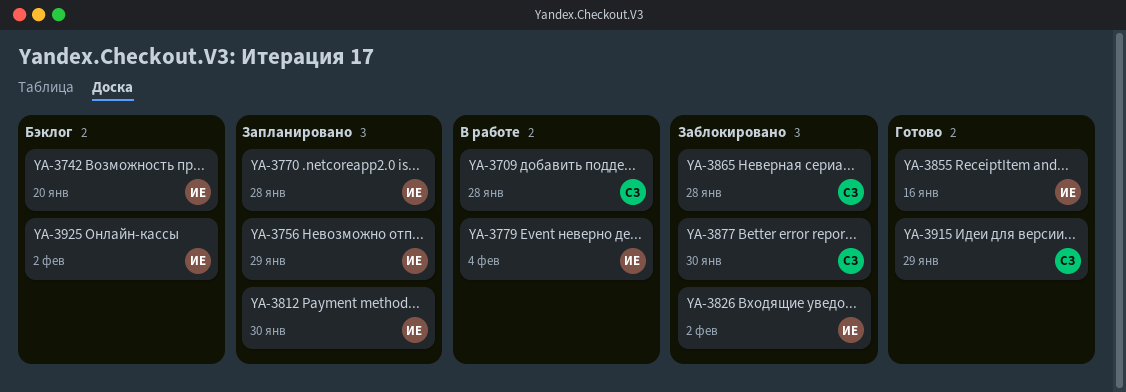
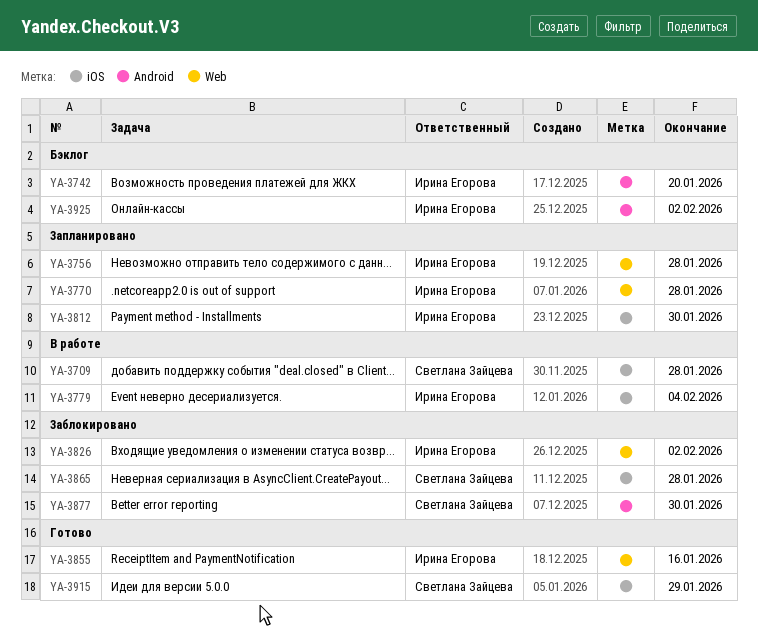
YA-3756, due: Jan 29 -> Jan 28

